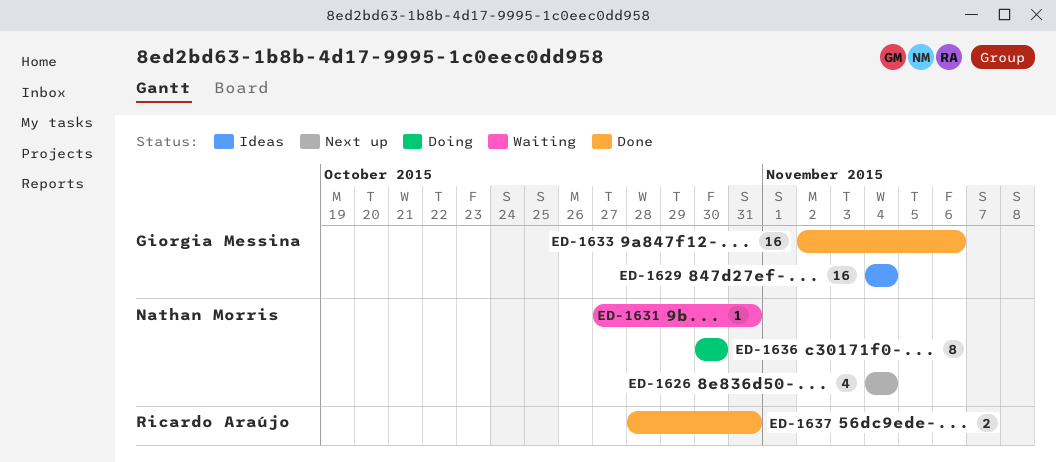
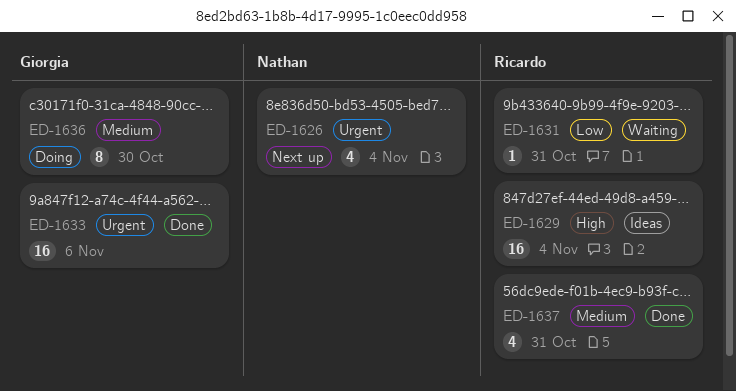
ED-1629, owner: Giorgia Messina -> Ricardo Araújo
ED-1631, owner: Nathan Morris -> Ricardo Araújo
ED-1636, owner: Nathan Morris -> Giorgia Messina
ED-1637, estimate: 2 -> 4

